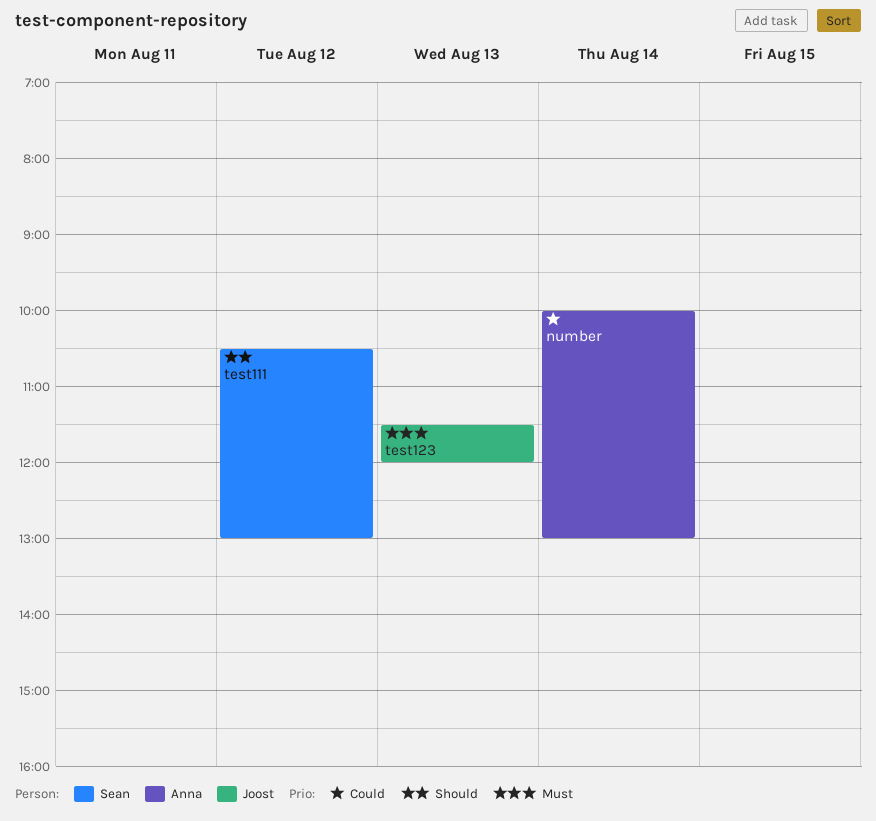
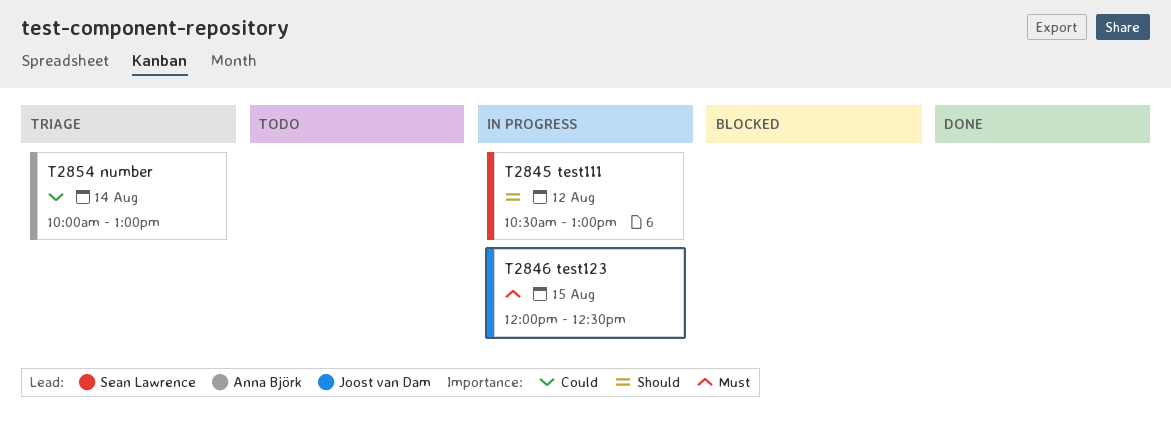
test123, day: Aug 13 -> Aug 15
test123, begins: 11:30 -> 12:00
test123, ends: 12:00 -> 12:30

